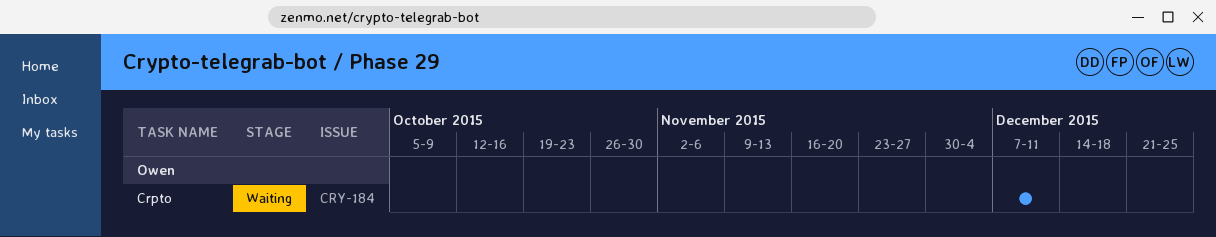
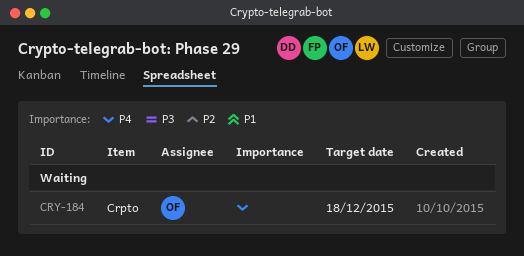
CRY-184, due: Dec 11 -> Dec 18

